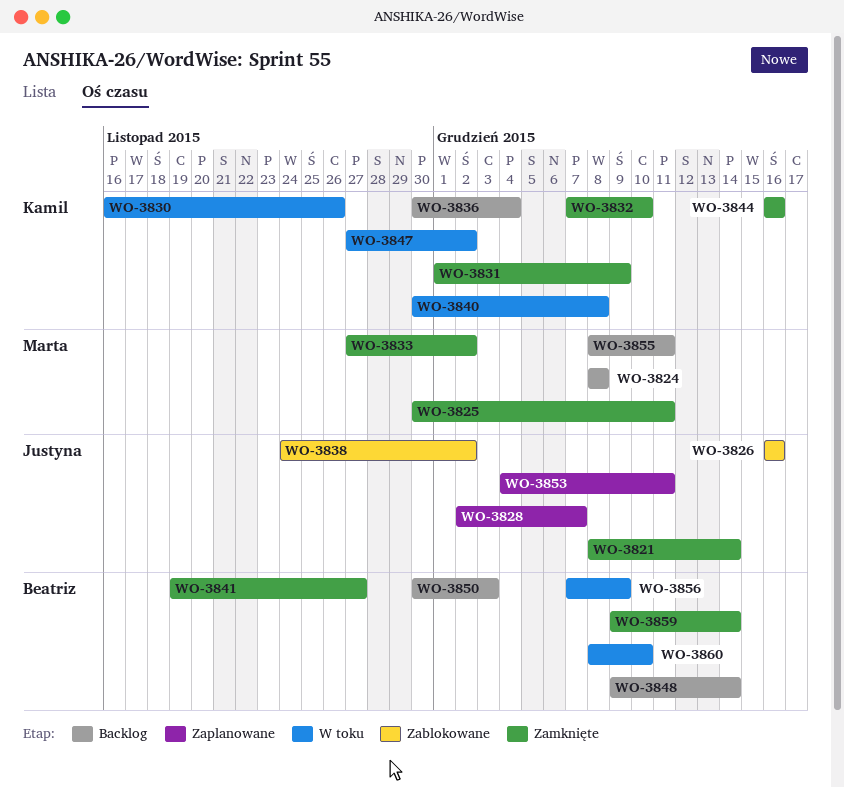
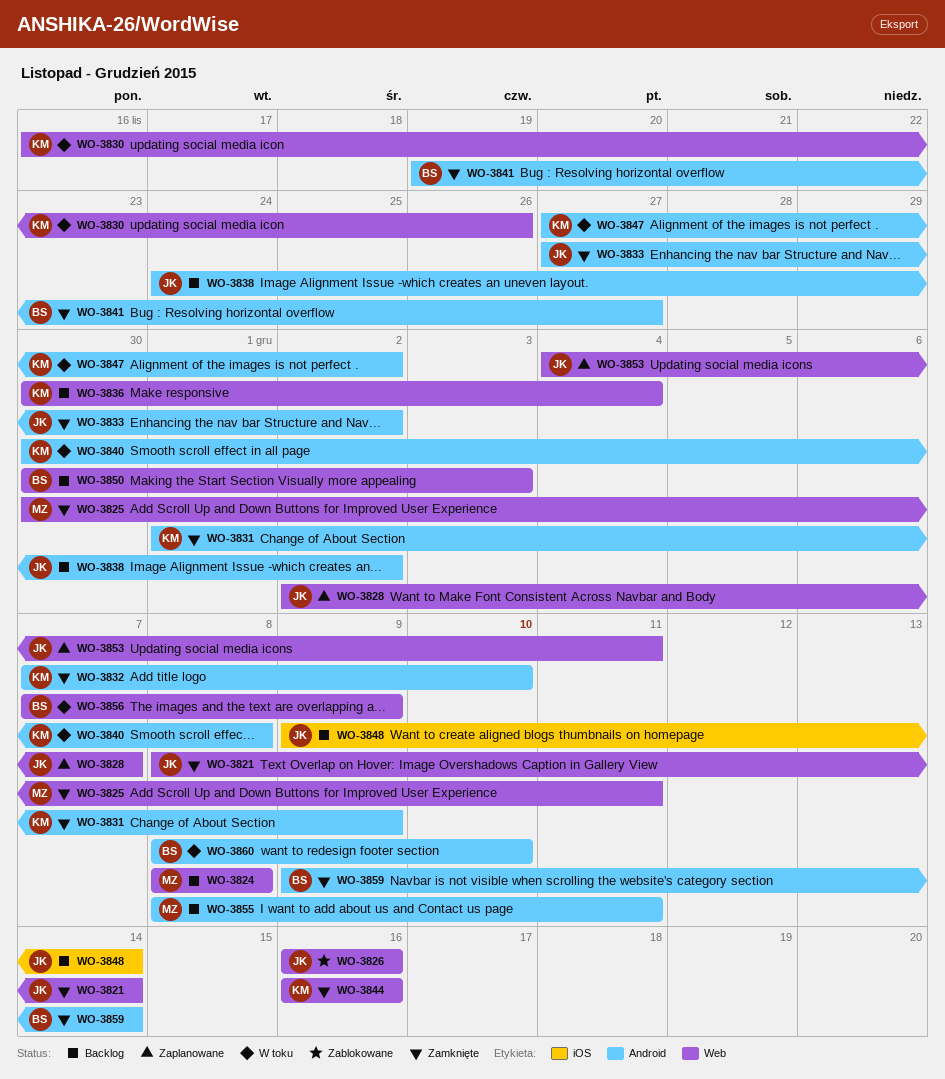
WO-3833, owner: Marta -> Justyna
WO-3838, status: Zablokowane -> Backlog
WO-3848, owner: Beatriz -> Justyna

